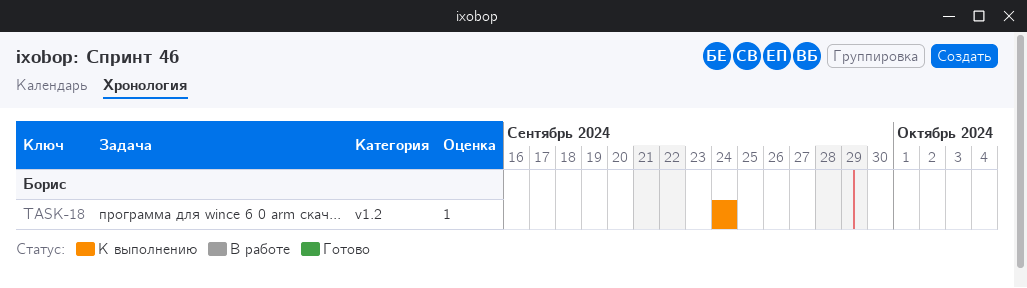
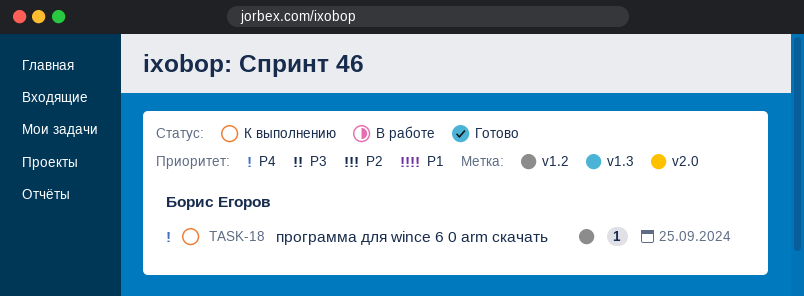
TASK-18, due: Sep 24 -> Sep 25

